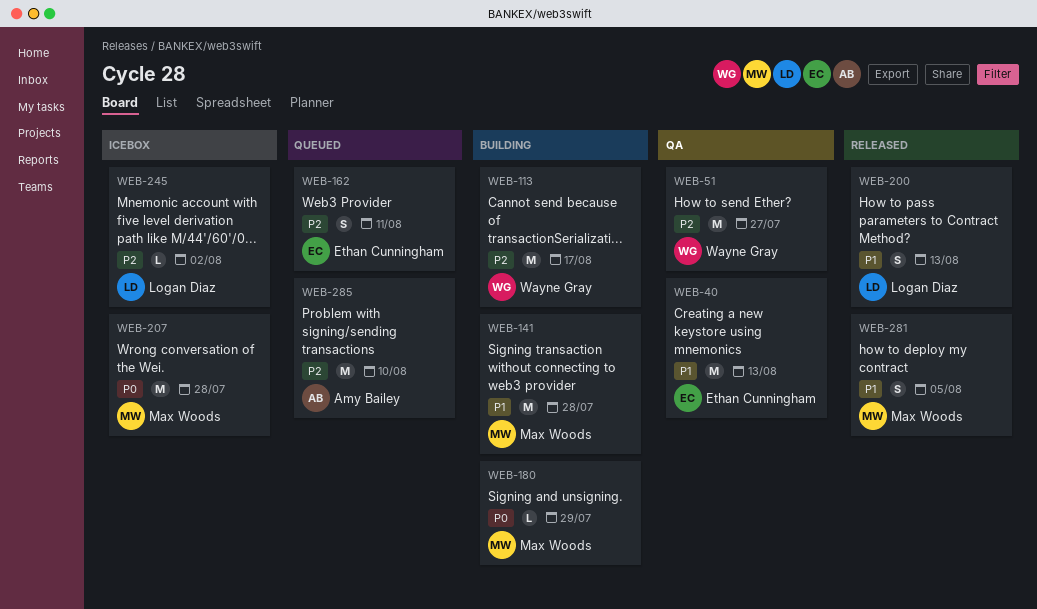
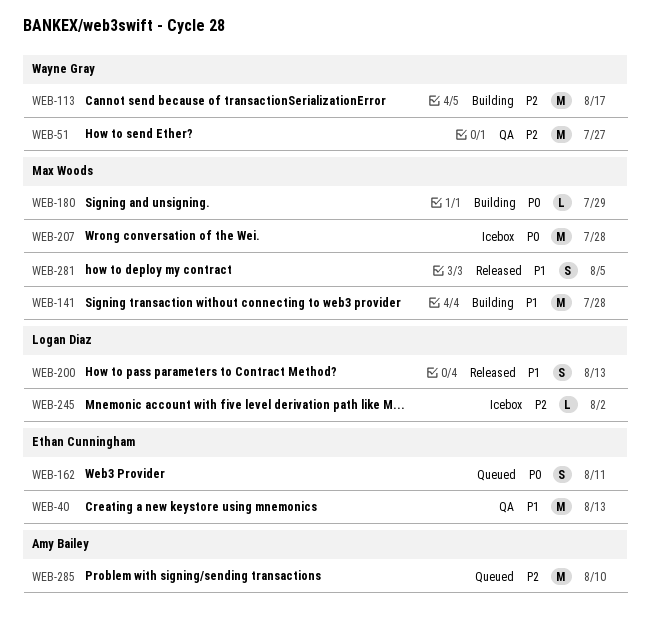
WEB-162, priority: P2 -> P0

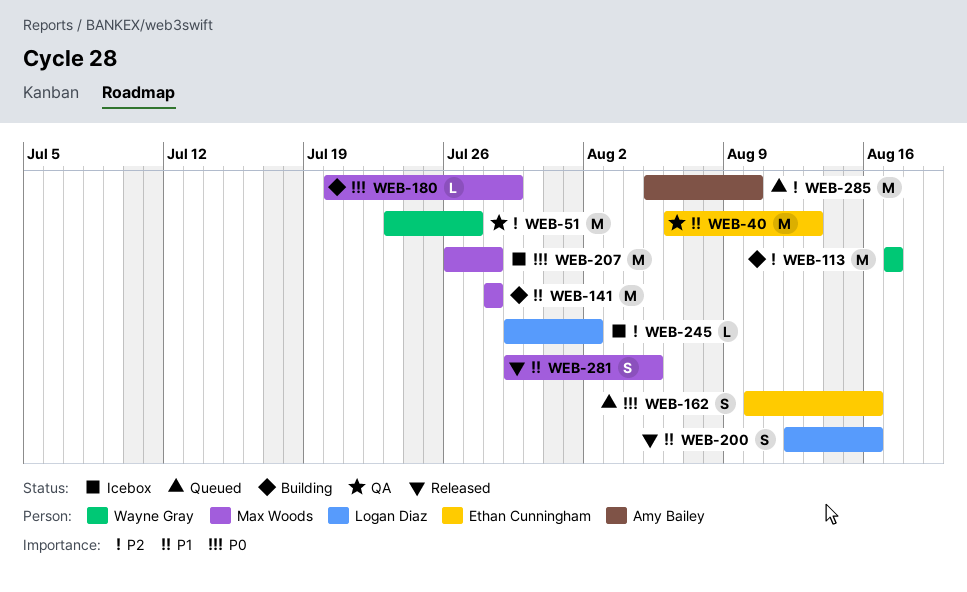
WEB-162, due: Aug 11 -> Aug 16
WEB-200, due: Aug 13 -> Aug 16

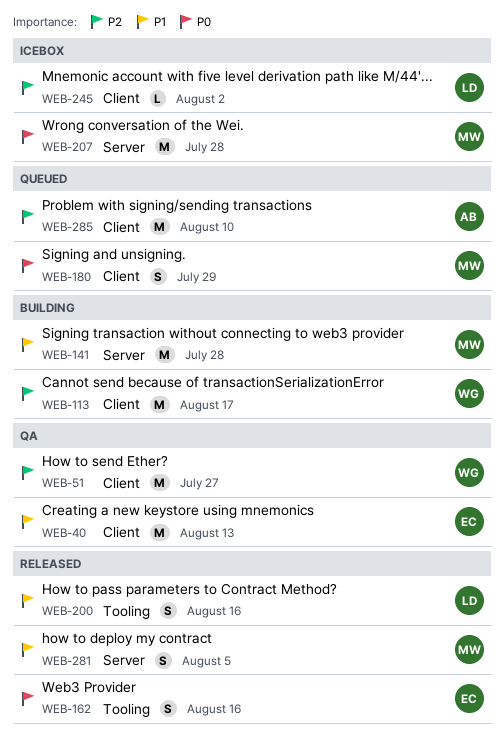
WEB-162, status: Queued -> Released
WEB-180, status: Building -> Queued
WEB-180, estimate: L -> S

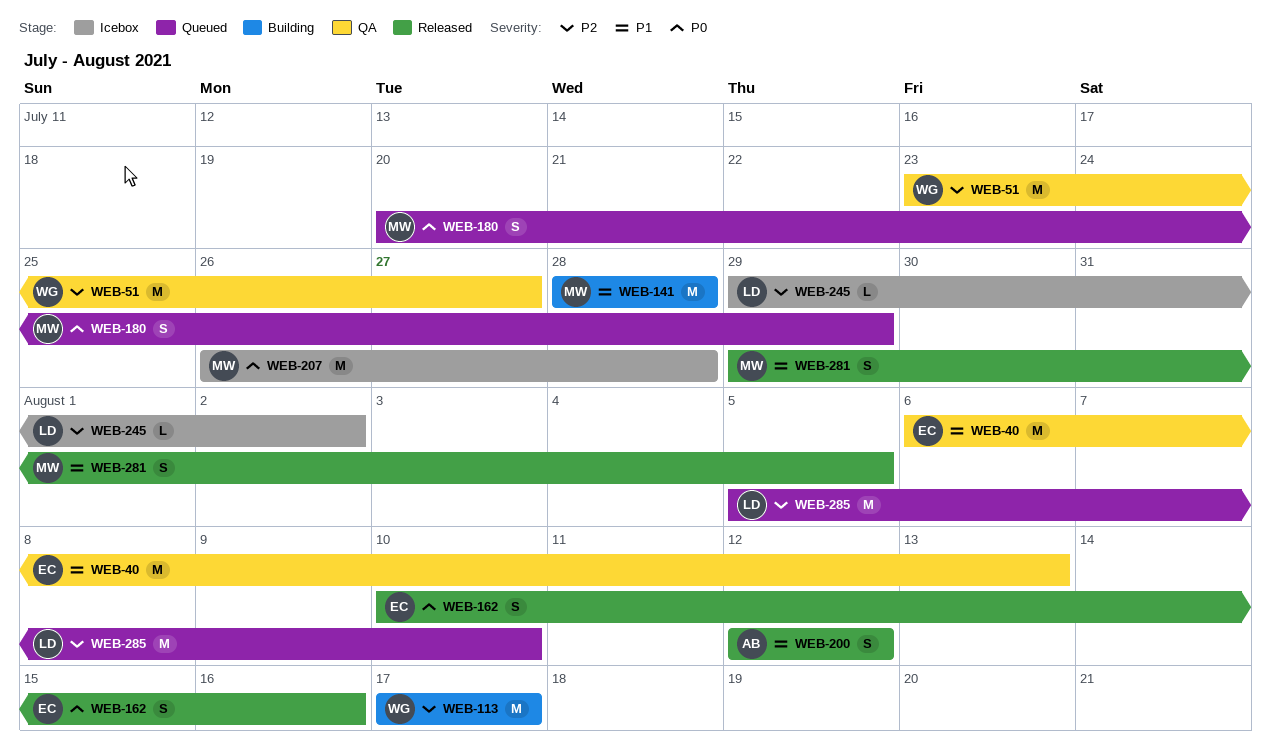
WEB-200, owner: LD -> AB
WEB-200, due: Aug 16 -> Aug 12
WEB-285, owner: AB -> LD

